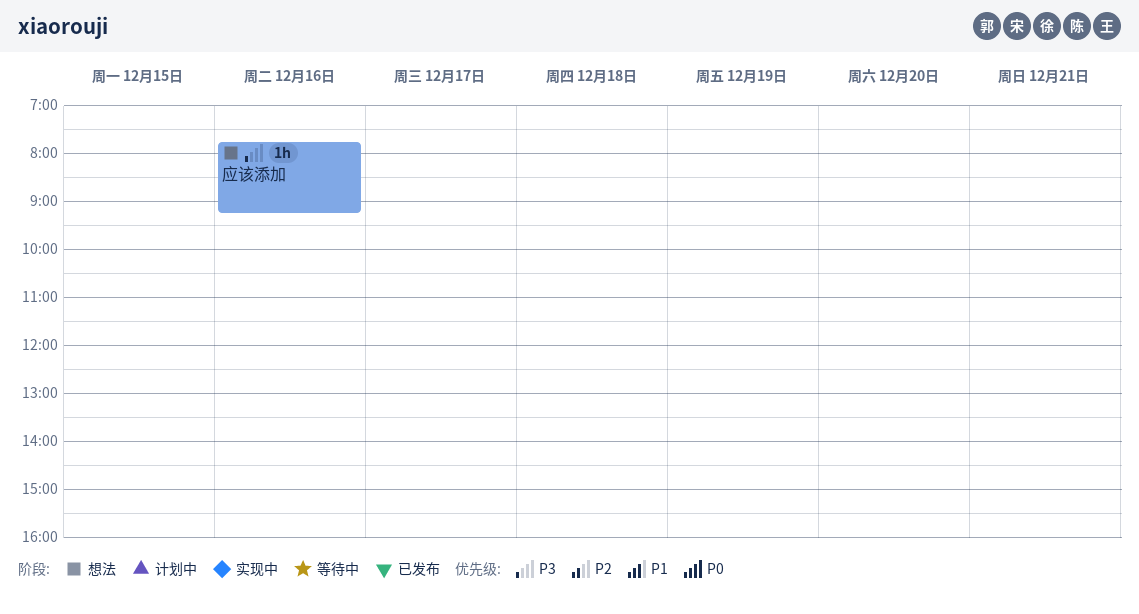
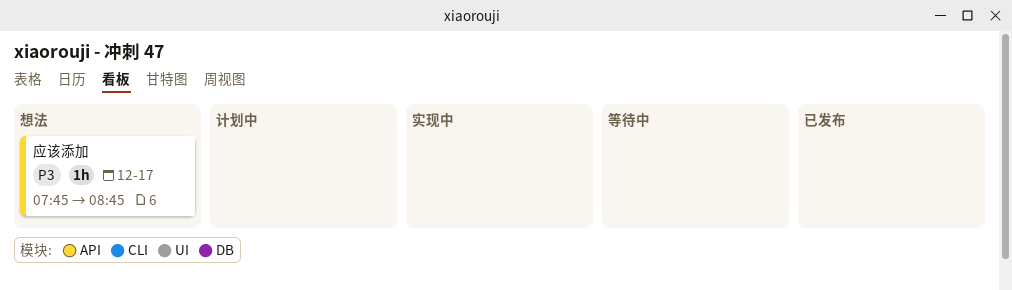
应该添加, day: Dec 16 -> Dec 17
应该添加, ends: 09:15 -> 08:45

